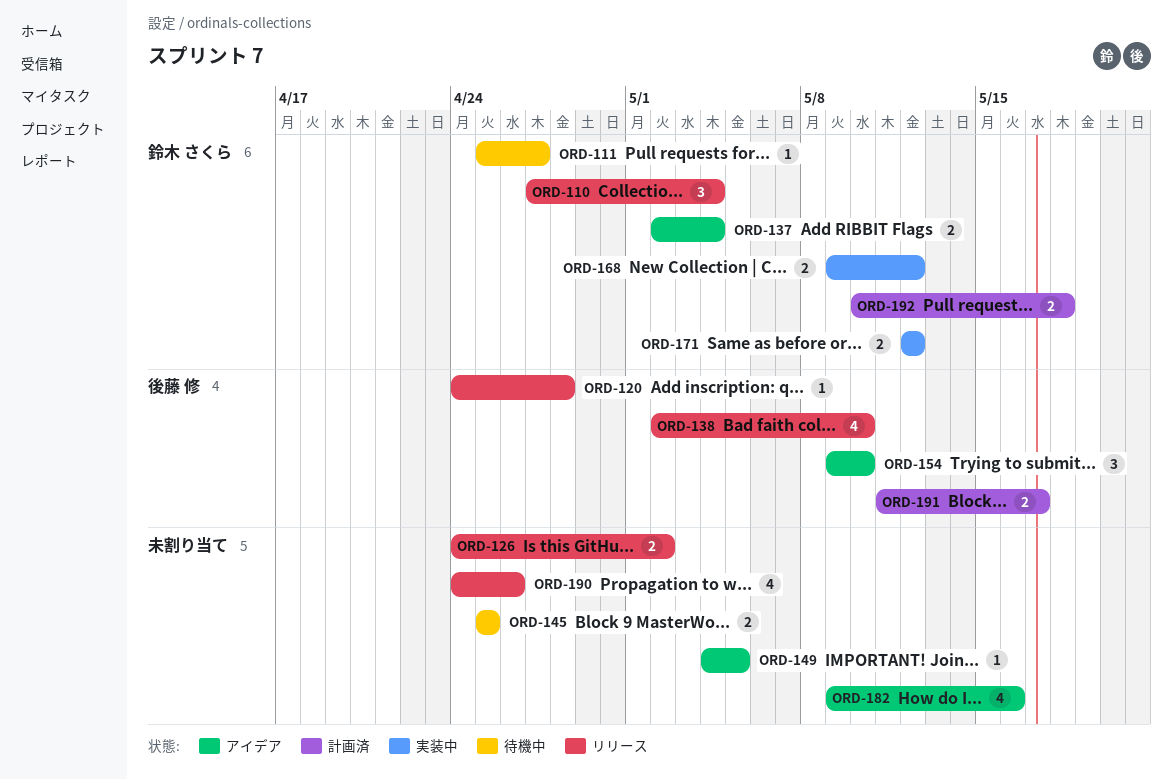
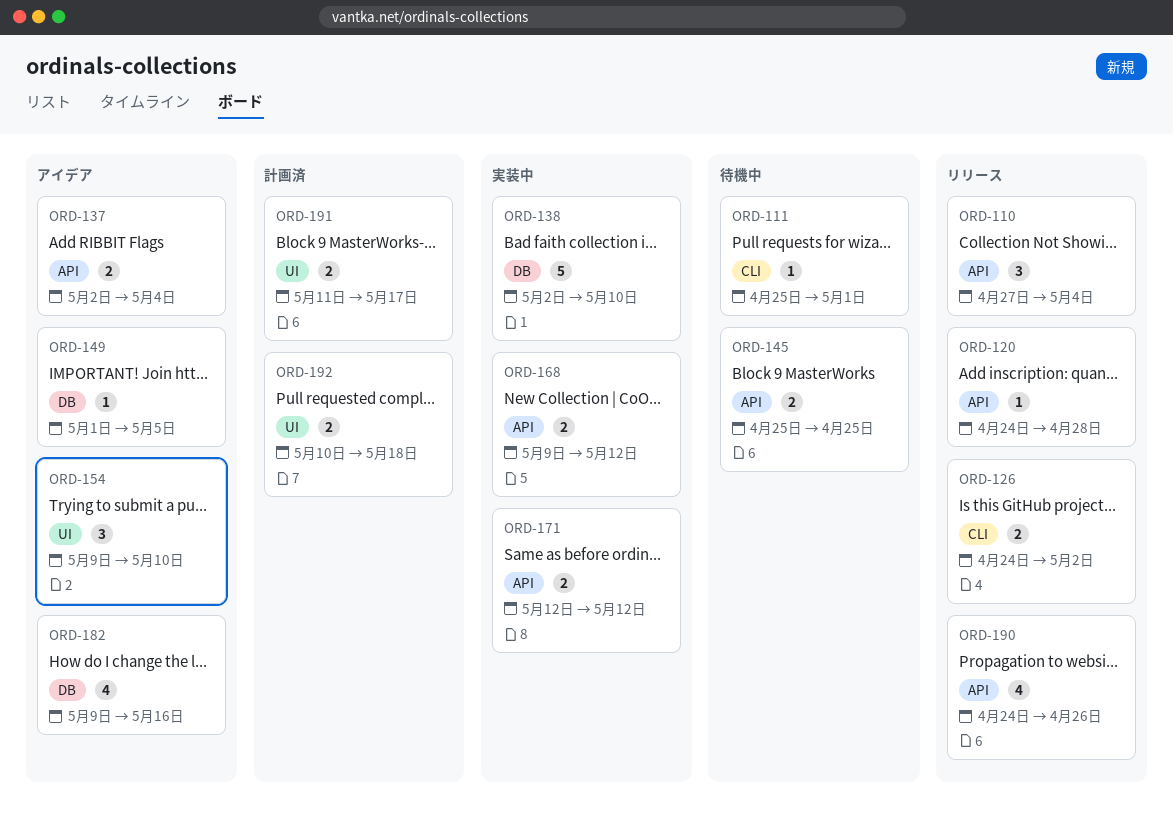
ORD-111, due: Apr 27 -> May 1
ORD-138, status: リリース -> 実装中
ORD-138, estimate: 4 -> 5
ORD-149, start: May 4 -> May 1

